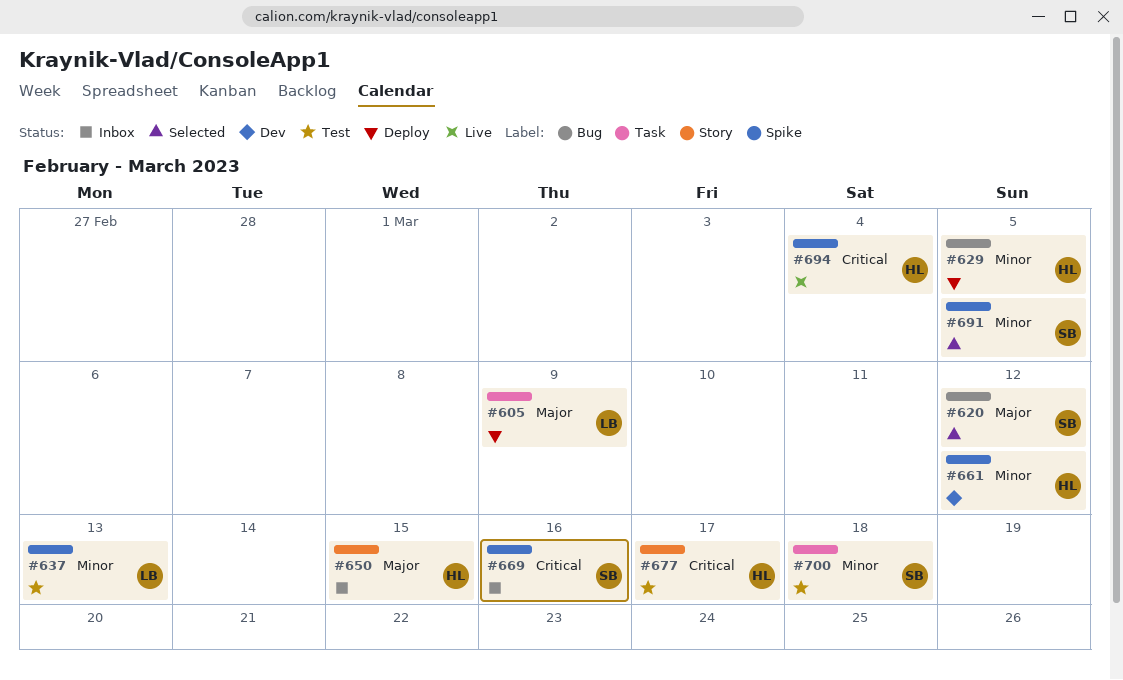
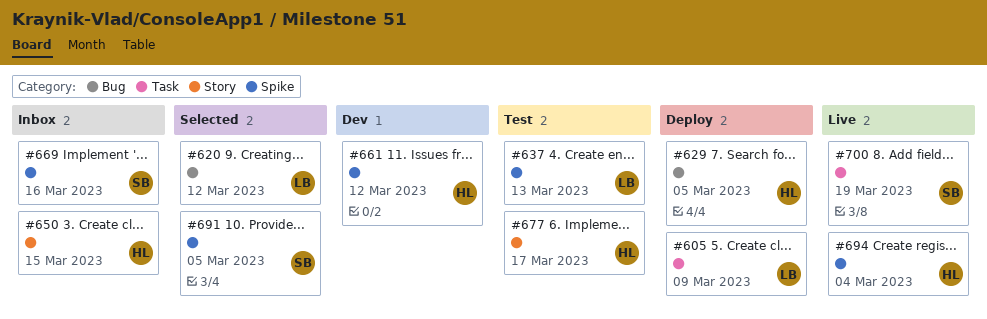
#620, owner: SB -> LB
#700, status: Test -> Live
#700, due: Mar 18 -> Mar 19

